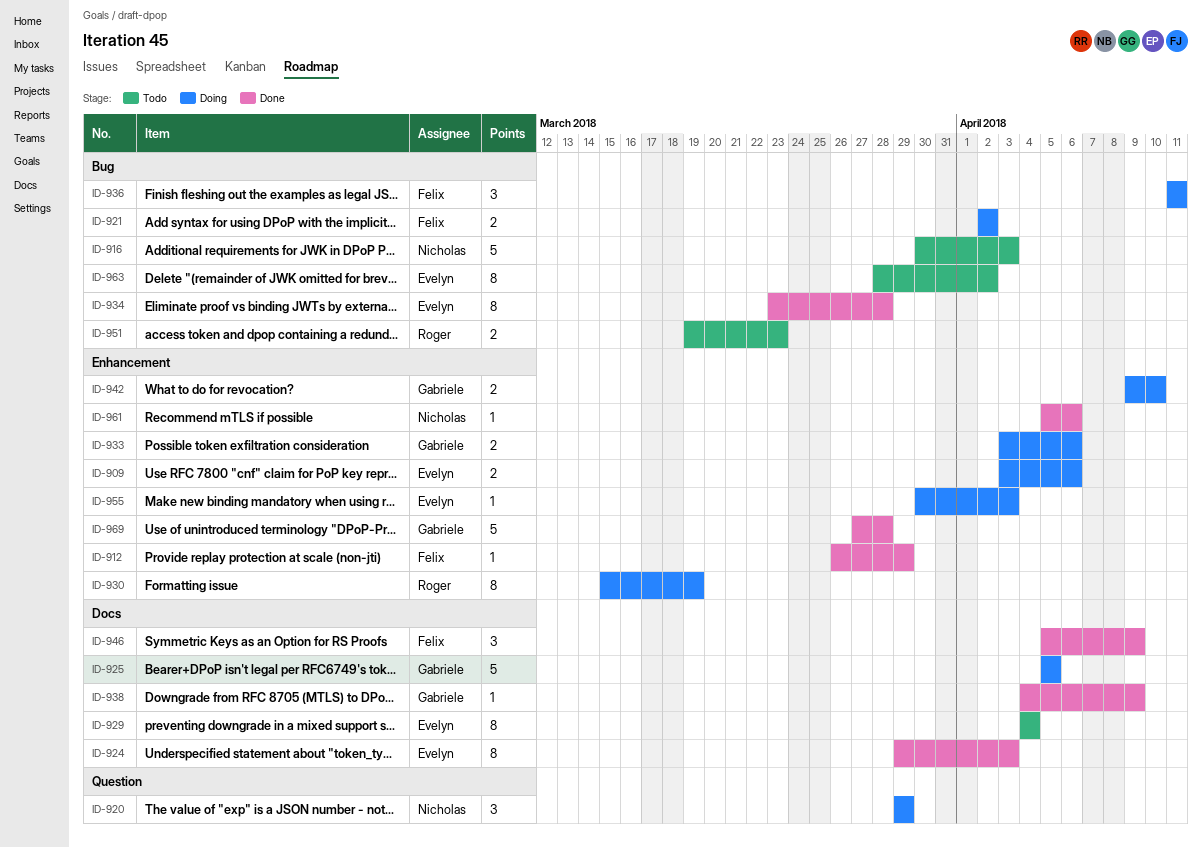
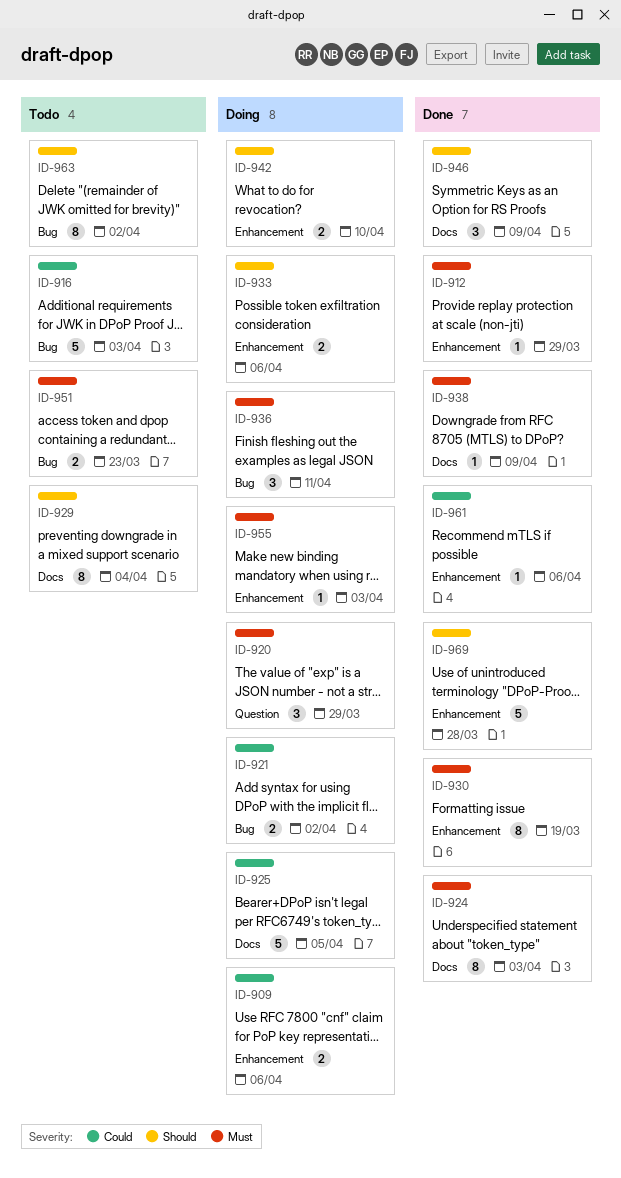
ID-930, status: Doing -> Done
ID-934: present -> none

